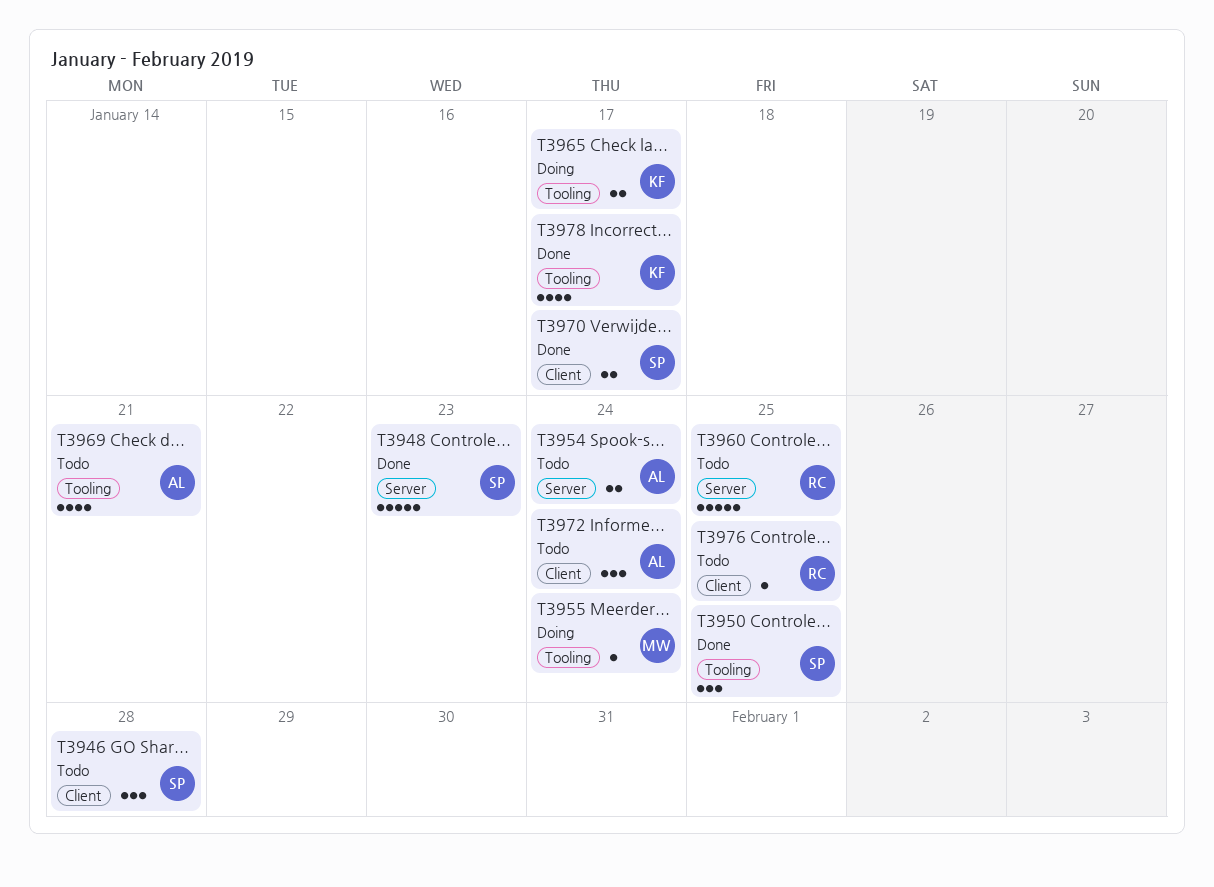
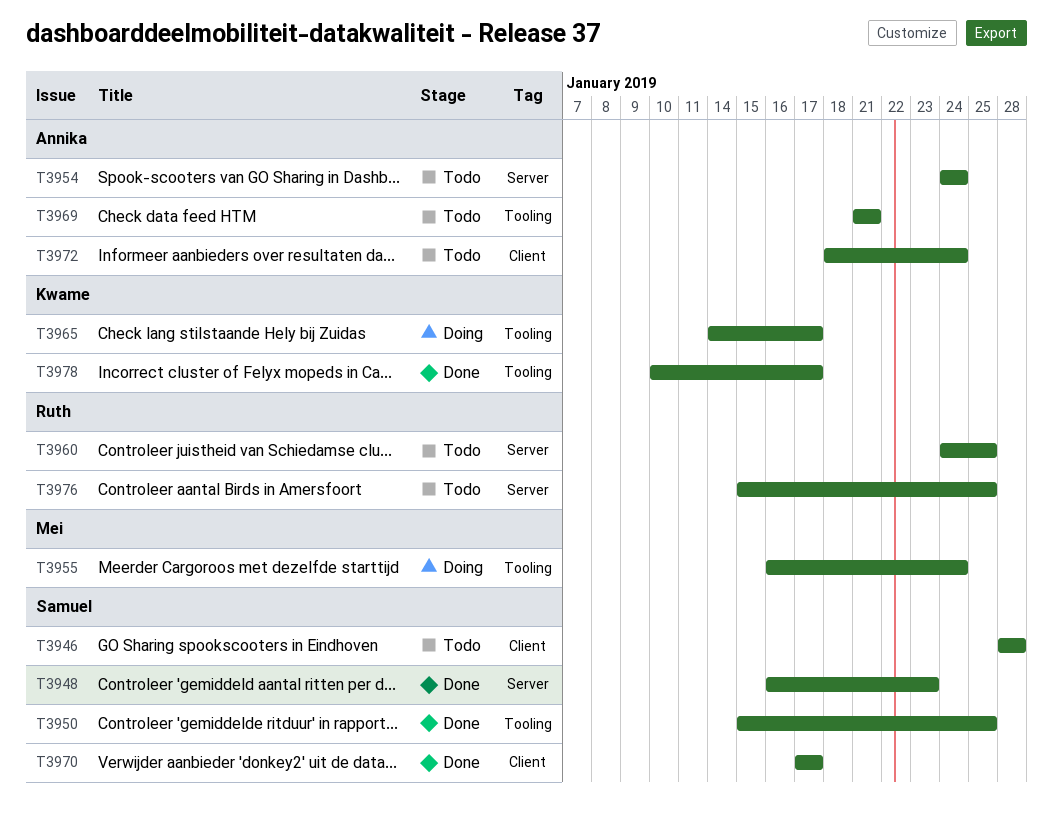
T3976, label: Client -> Server

